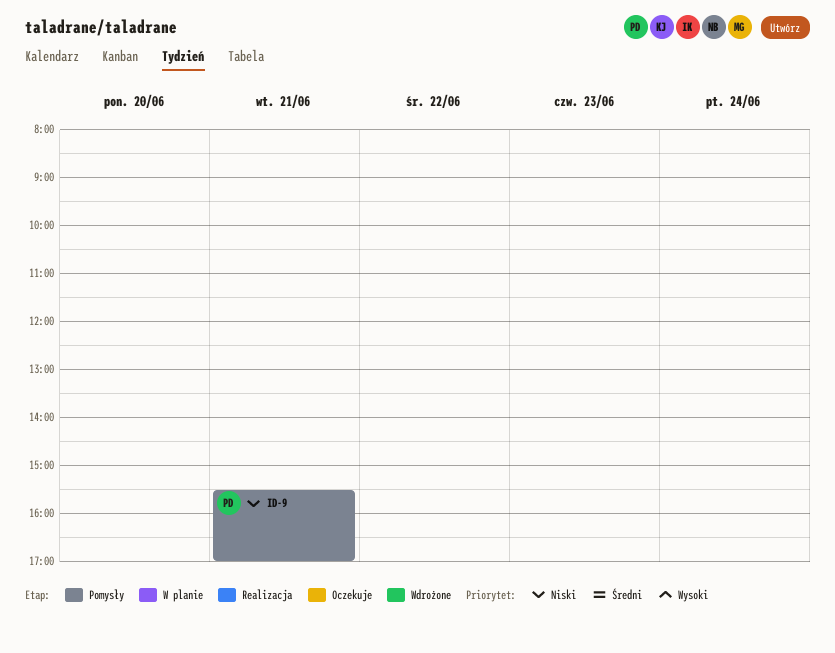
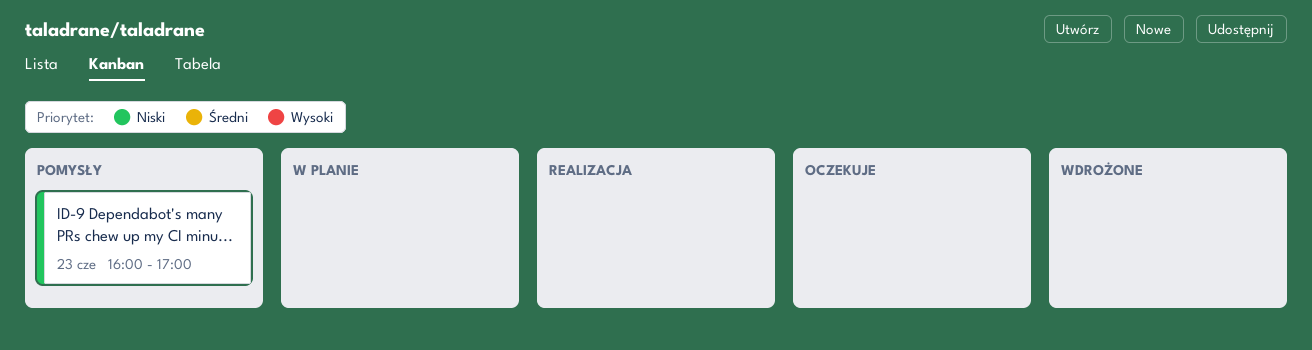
ID-9, day: Jun 21 -> Jun 23
ID-9, begins: 15:30 -> 16:00

